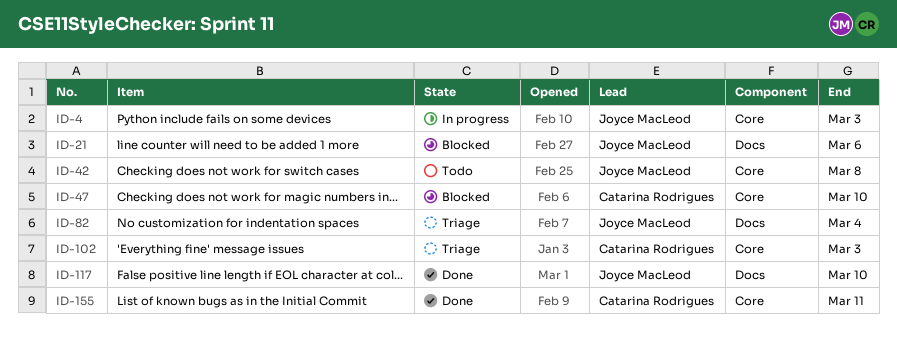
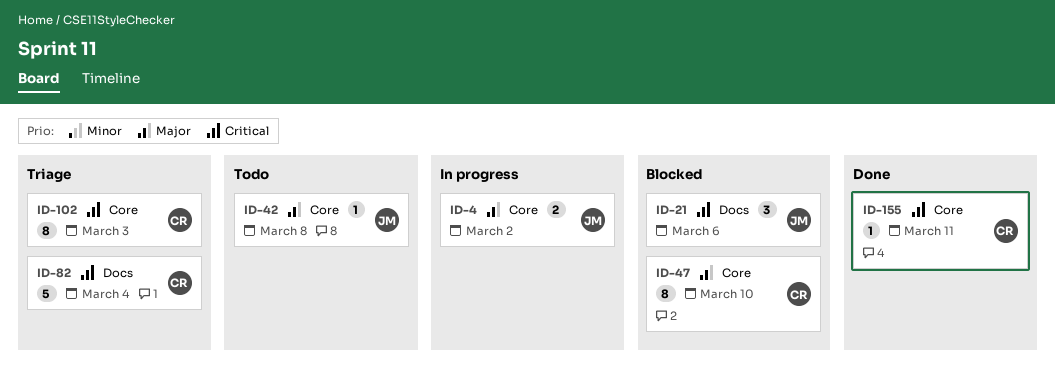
ID-4, due: Mar 3 -> Mar 2
ID-82, owner: Joyce MacLeod -> Catarina Rodrigues
ID-117: present -> none

